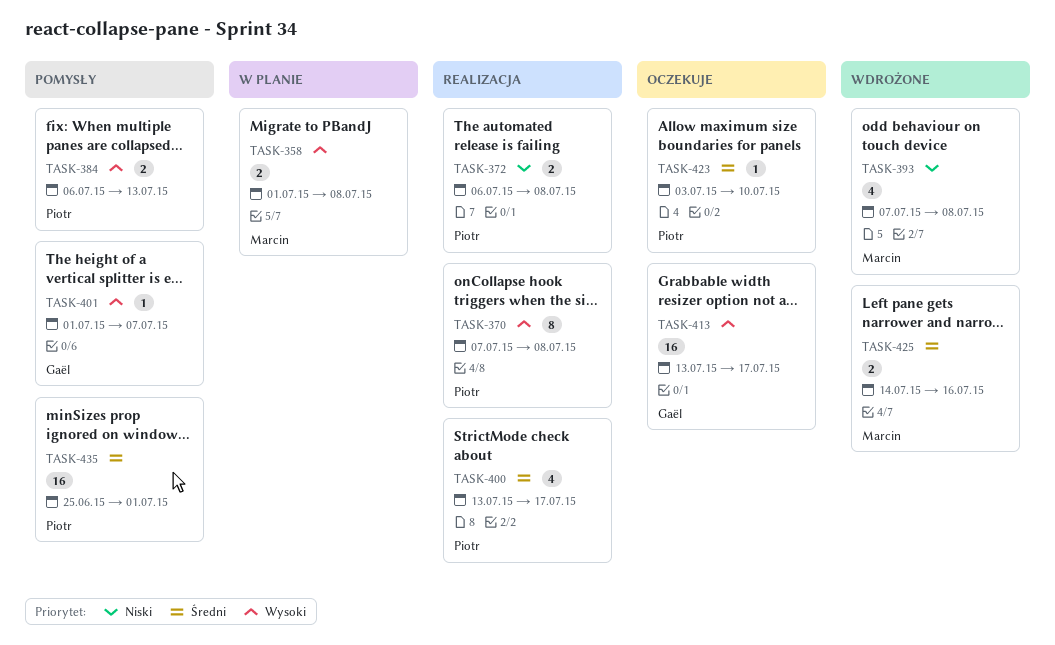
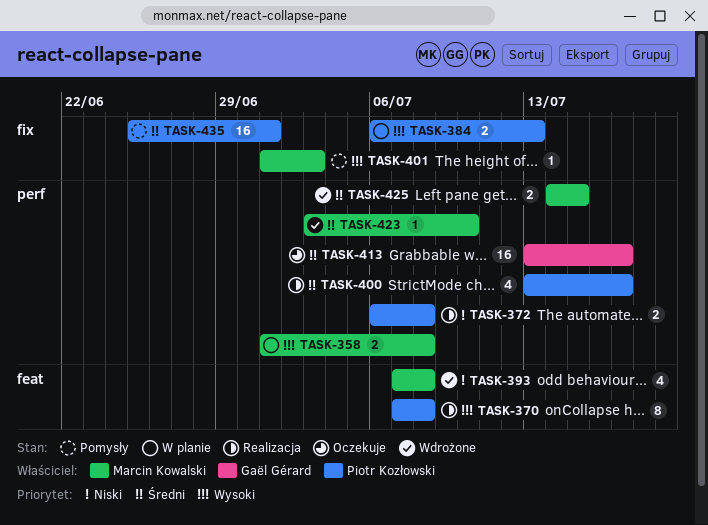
TASK-384, status: Pomysły -> W planie
TASK-401, owner: Gaël Gérard -> Marcin Kowalski
TASK-401, due: Jul 7 -> Jul 3
TASK-413, priority: Wysoki -> Średni
TASK-423, status: Oczekuje -> Wdrożone
TASK-423, owner: Piotr Kozłowski -> Marcin Kowalski
TASK-425, due: Jul 16 -> Jul 15

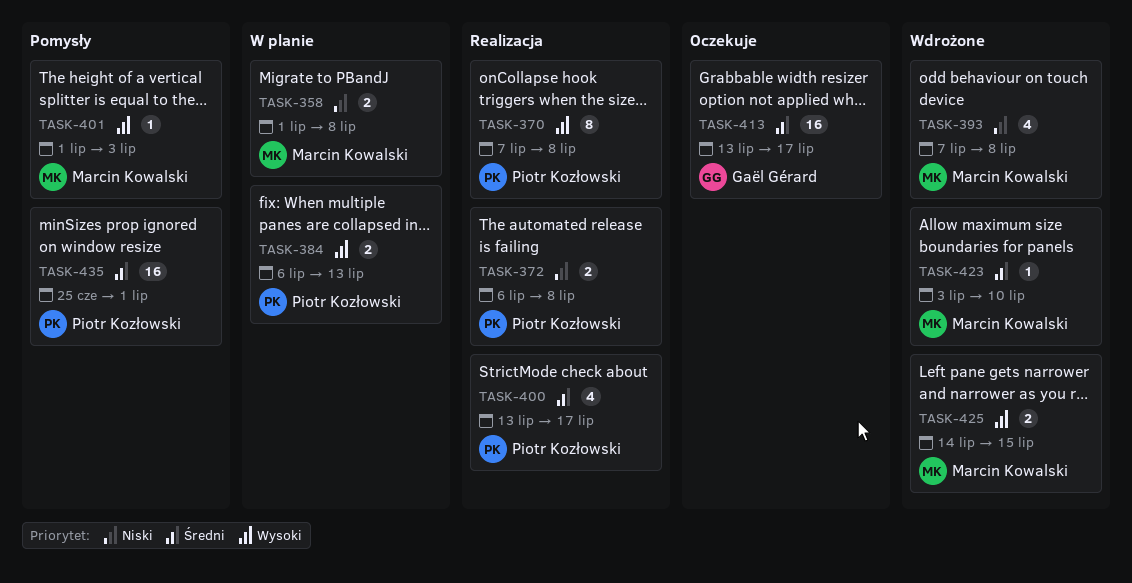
TASK-358, priority: Wysoki -> Niski
TASK-425, priority: Średni -> Wysoki

